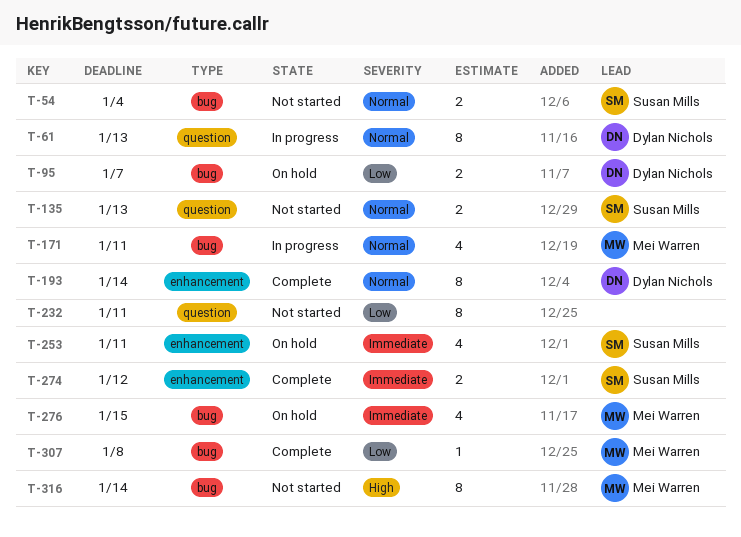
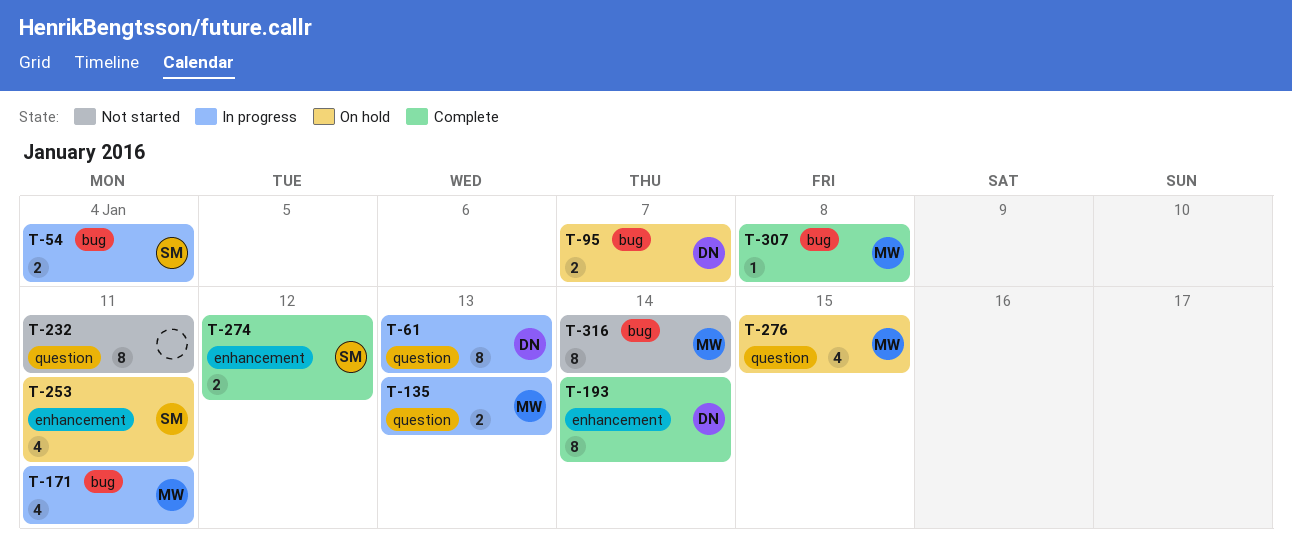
T-54, status: Not started -> In progress
T-135, status: Not started -> In progress
T-135, owner: Susan Mills -> Mei Warren
T-276, label: bug -> question

